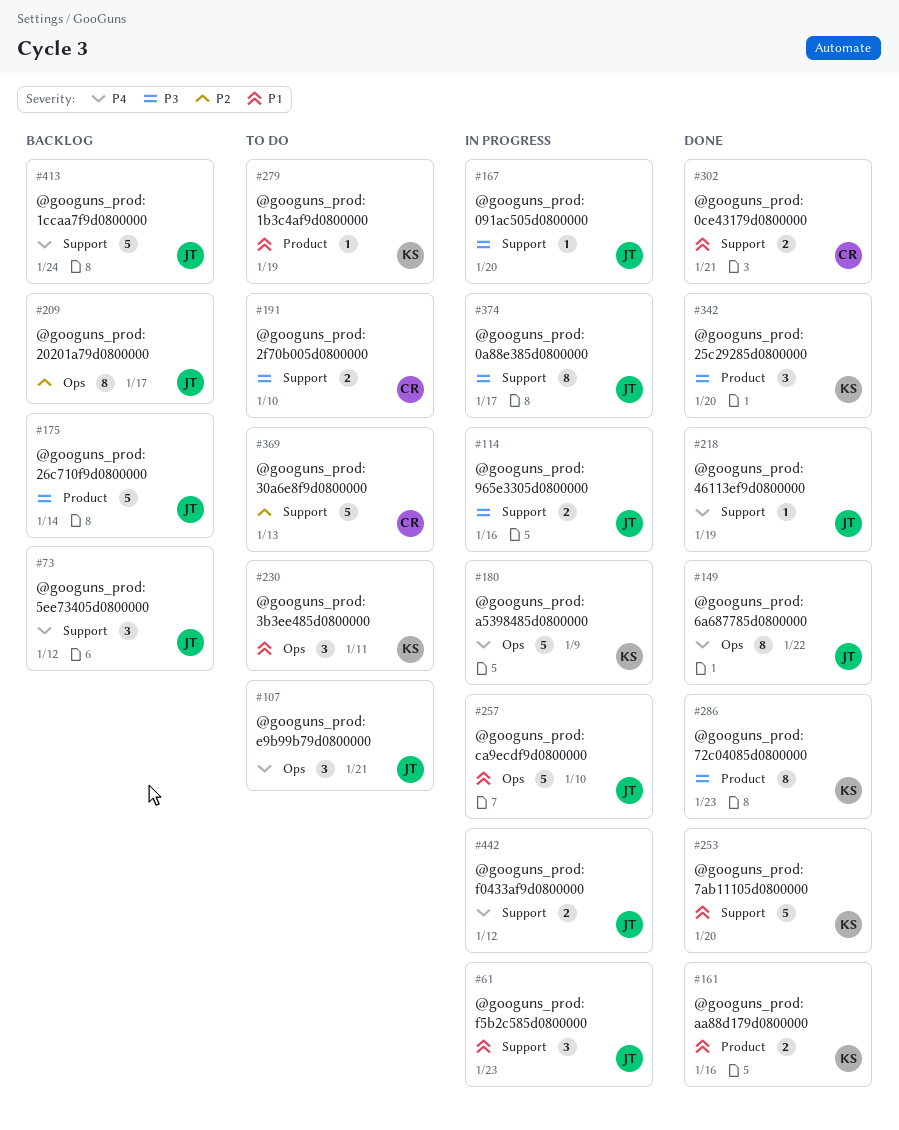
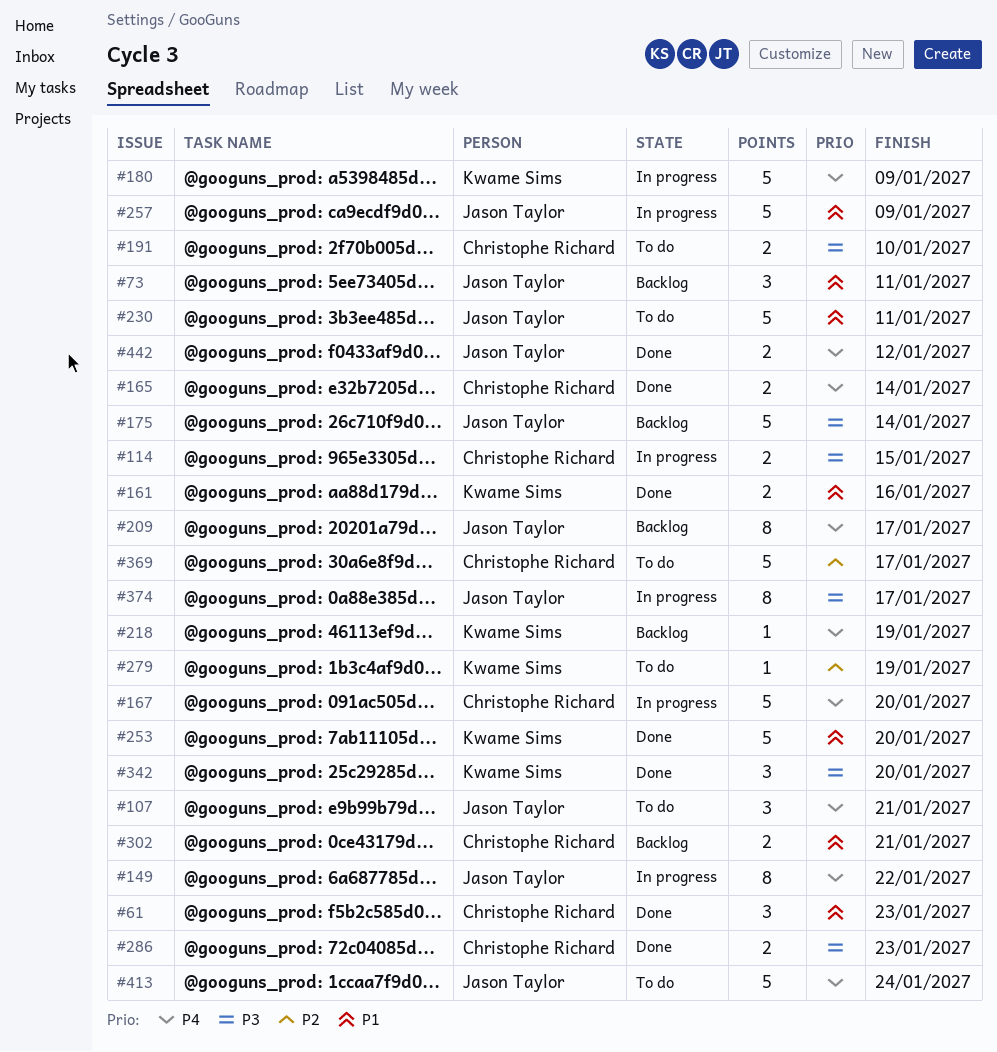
#61, status: In progress -> Done
#61, owner: Jason Taylor -> Christophe Richard
#73, priority: P4 -> P1
#73, due: Jan 12 -> Jan 11
#114, owner: Jason Taylor -> Christophe Richard
#114, due: Jan 16 -> Jan 15
#149, status: Done -> In progress
#165: none -> present
#167, owner: Jason Taylor -> Christophe Richard
#167, priority: P3 -> P4
#167, estimate: 1 -> 5
#209, priority: P2 -> P4
#218, status: Done -> Backlog
#218, owner: Jason Taylor -> Kwame Sims
#230, owner: Kwame Sims -> Jason Taylor
#230, estimate: 3 -> 5
#257, due: Jan 10 -> Jan 9
#279, priority: P1 -> P2
#286, owner: Kwame Sims -> Christophe Richard
#286, estimate: 8 -> 2
#302, status: Done -> Backlog
#369, due: Jan 13 -> Jan 17
#413, status: Backlog -> To do
#442, status: In progress -> Done

